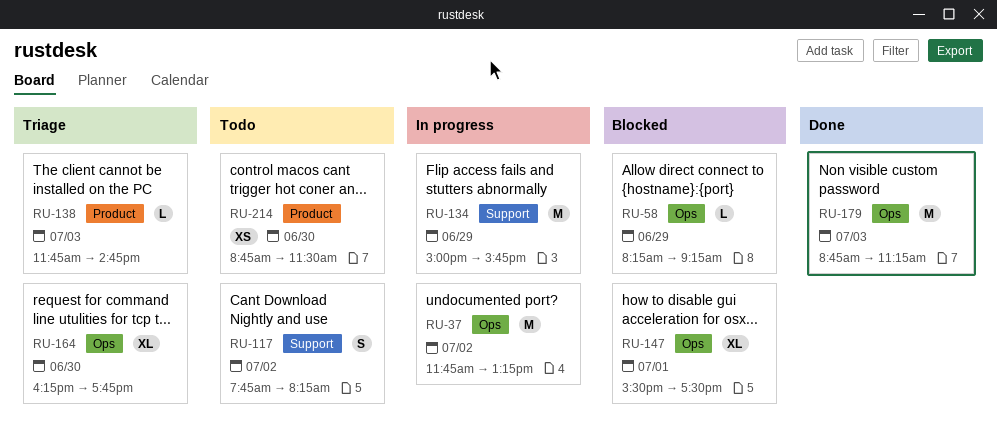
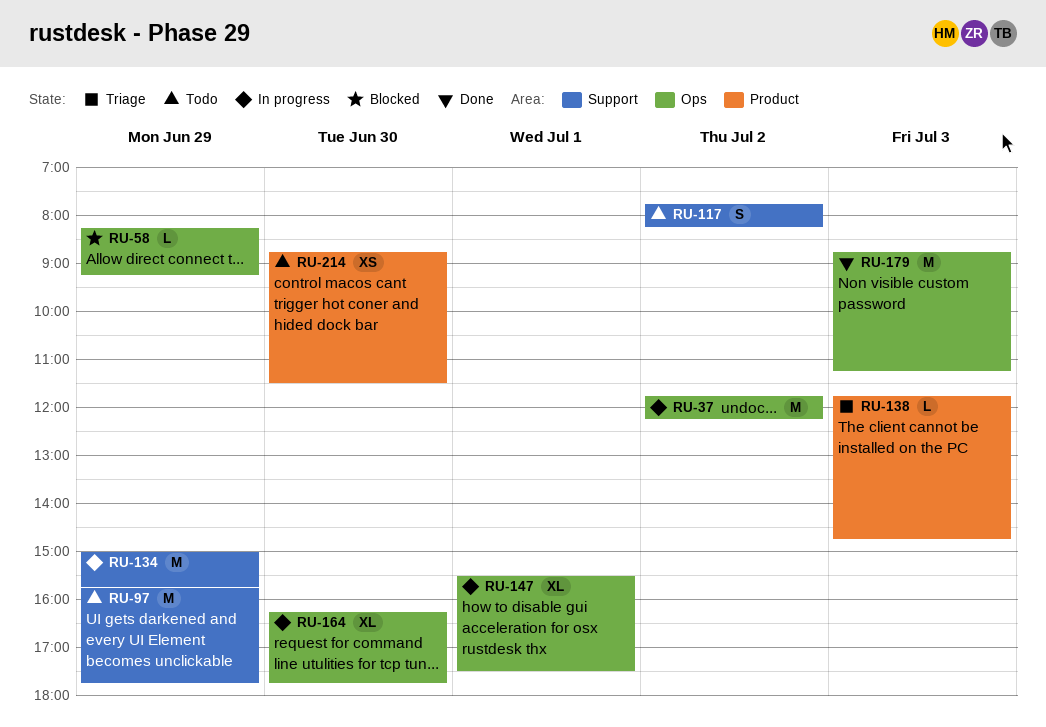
RU-37, ends: 13:15 -> 12:15
RU-97: none -> present
RU-147, status: Blocked -> In progress
RU-164, status: Triage -> In progress

